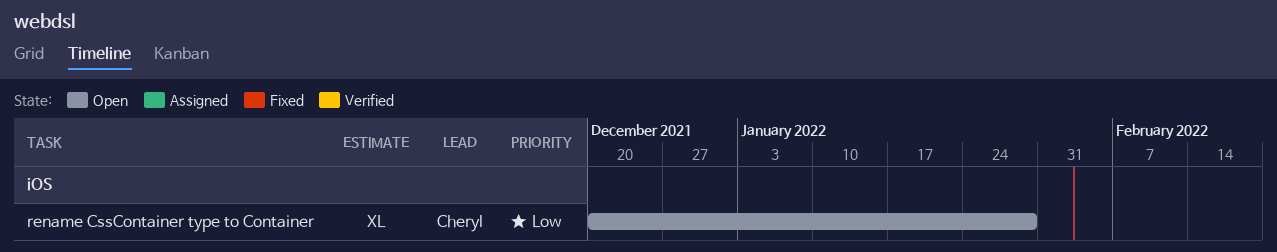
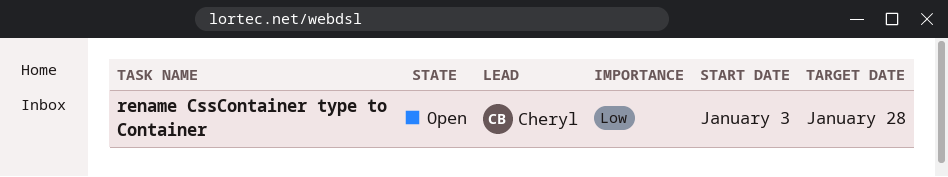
rename CssContainer type to Container, start: Dec 20 -> Jan 3

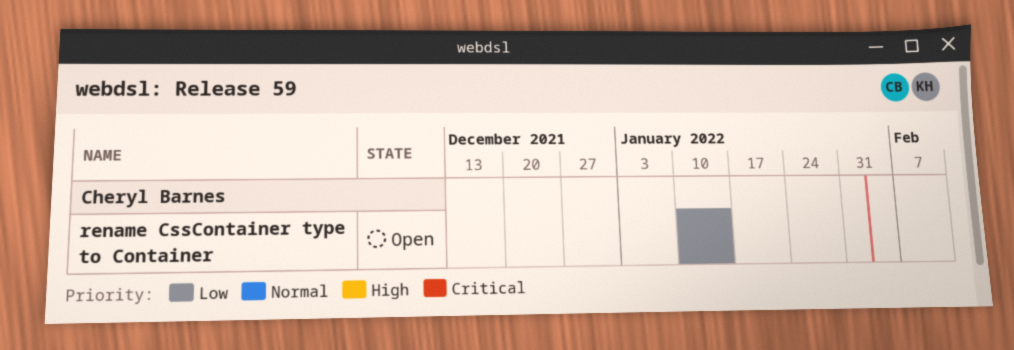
rename CssContainer type to Container, start: Jan 3 -> Jan 10
rename CssContainer type to Container, due: Jan 28 -> Jan 14

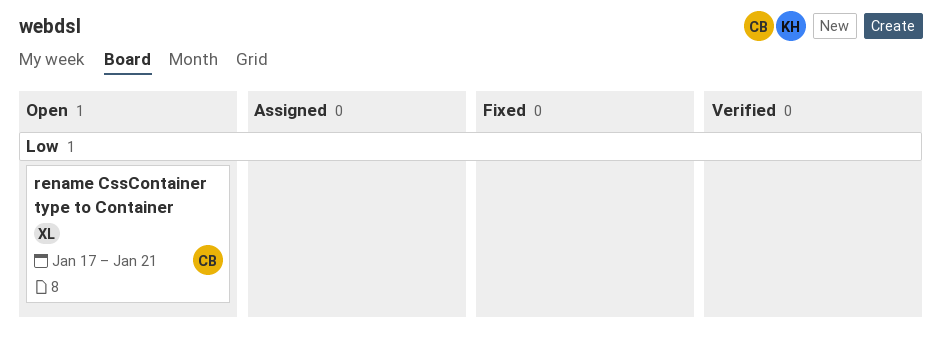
rename CssContainer type to Container, start: Jan 10 -> Jan 17
rename CssContainer type to Container, due: Jan 14 -> Jan 21

